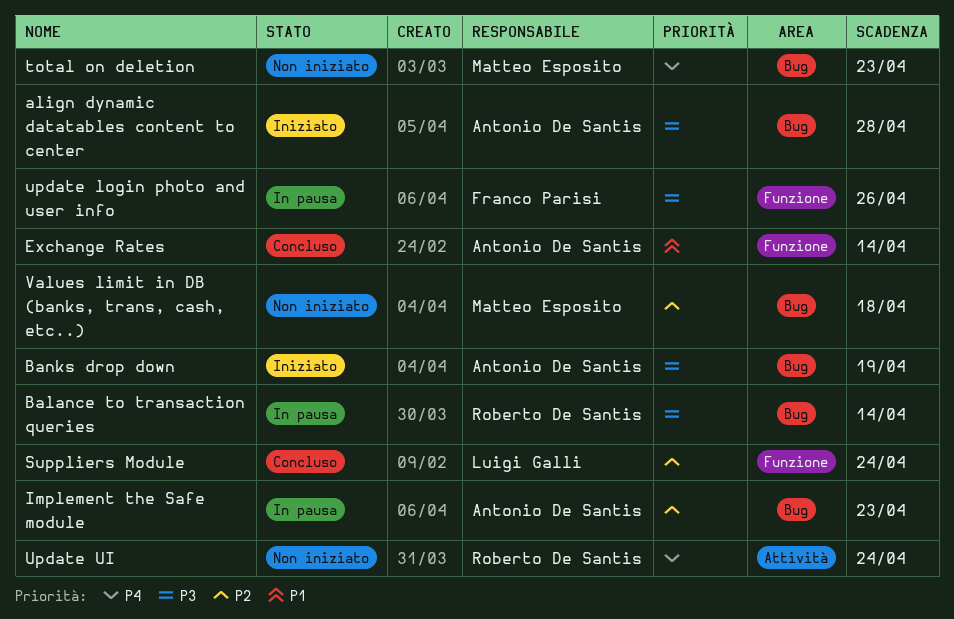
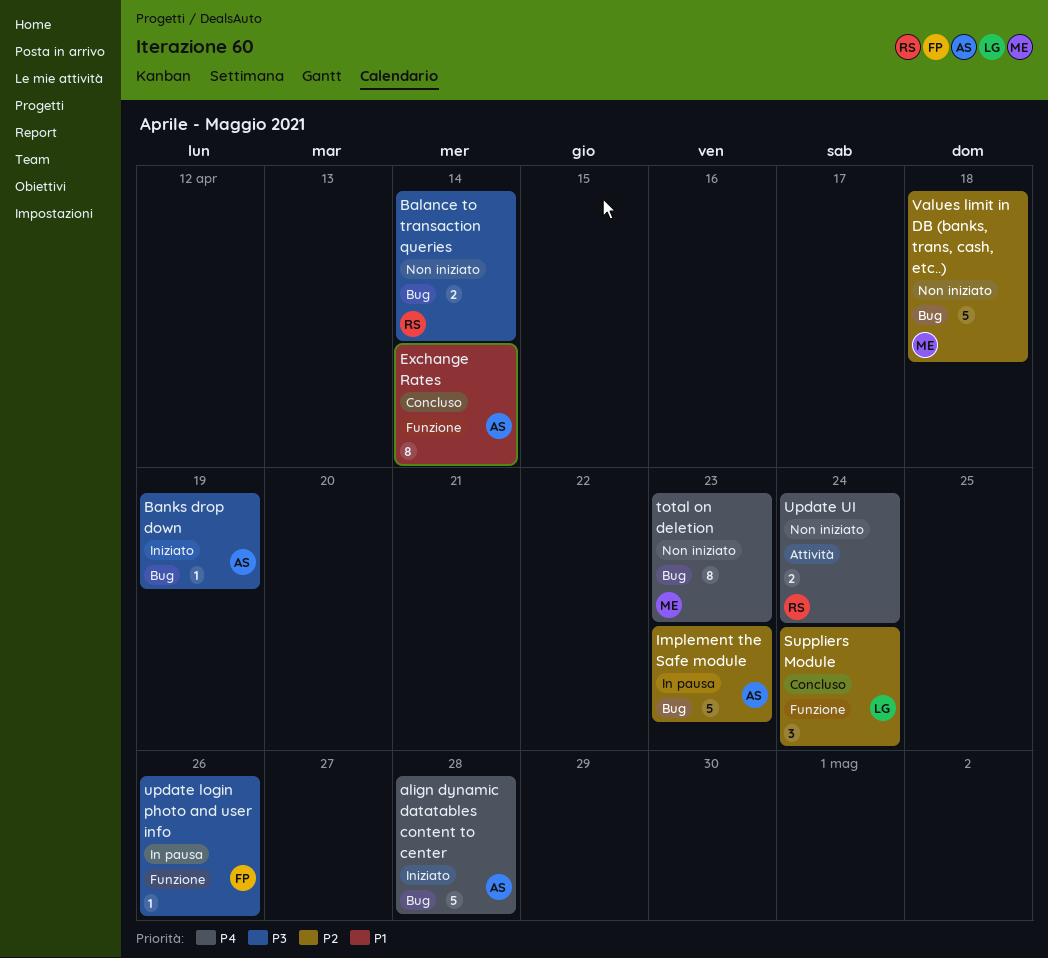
align dynamic datatables content to center, priority: P3 -> P4
Balance to transaction queries, status: In pausa -> Non iniziato

